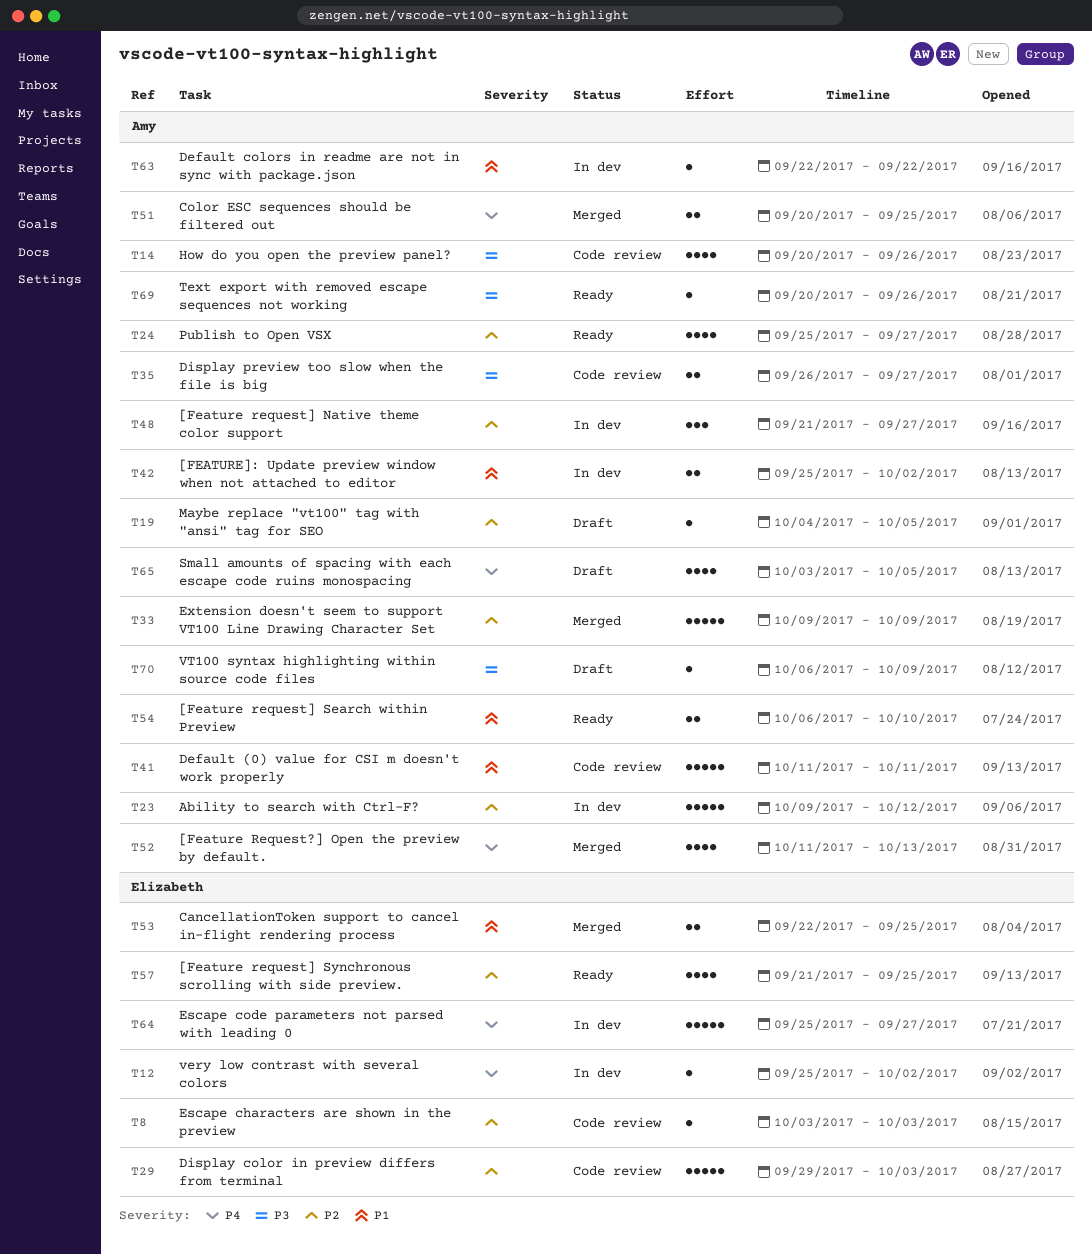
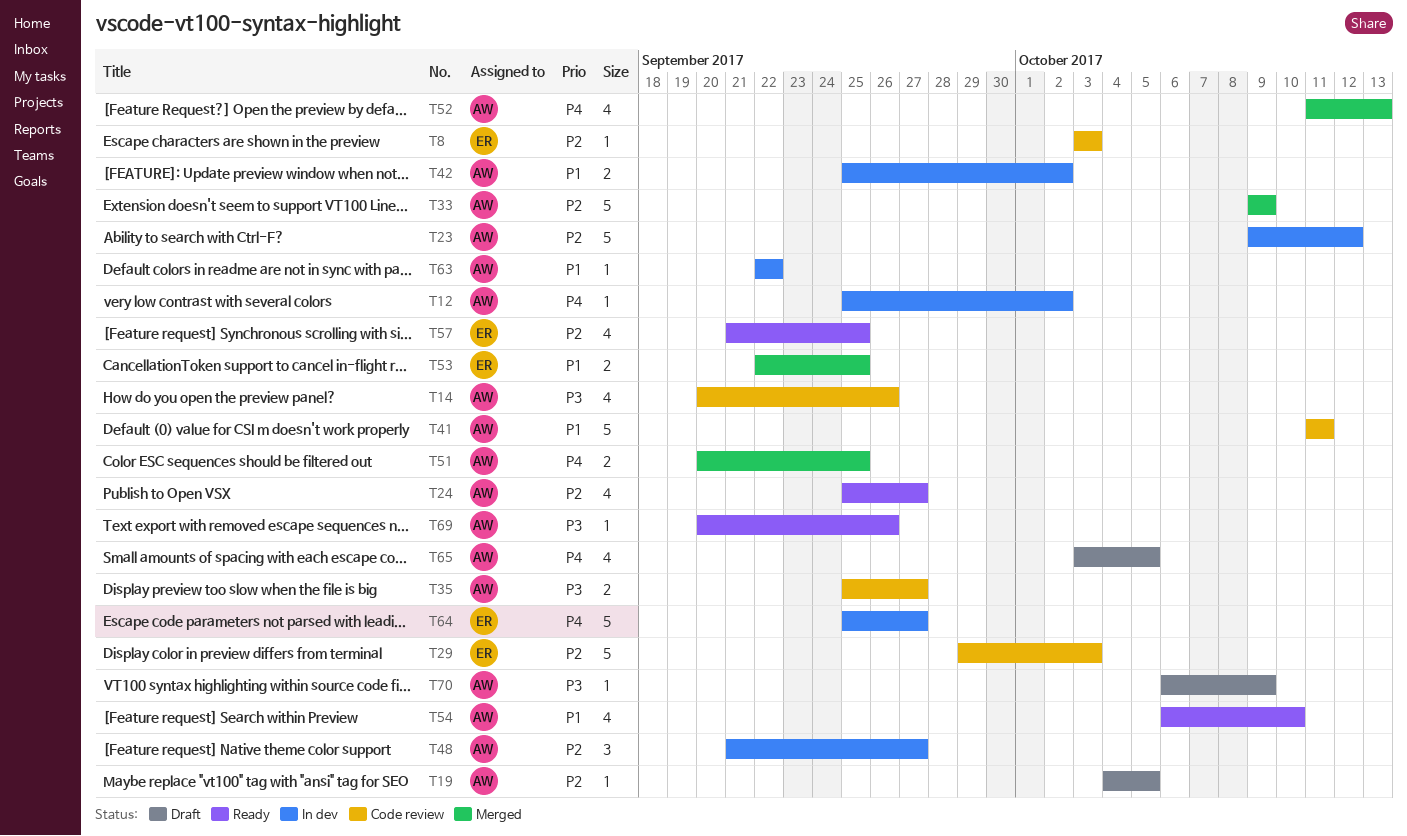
T12, owner: Elizabeth -> Amy
T35, start: Sep 26 -> Sep 25
T54, estimate: 2 -> 4

